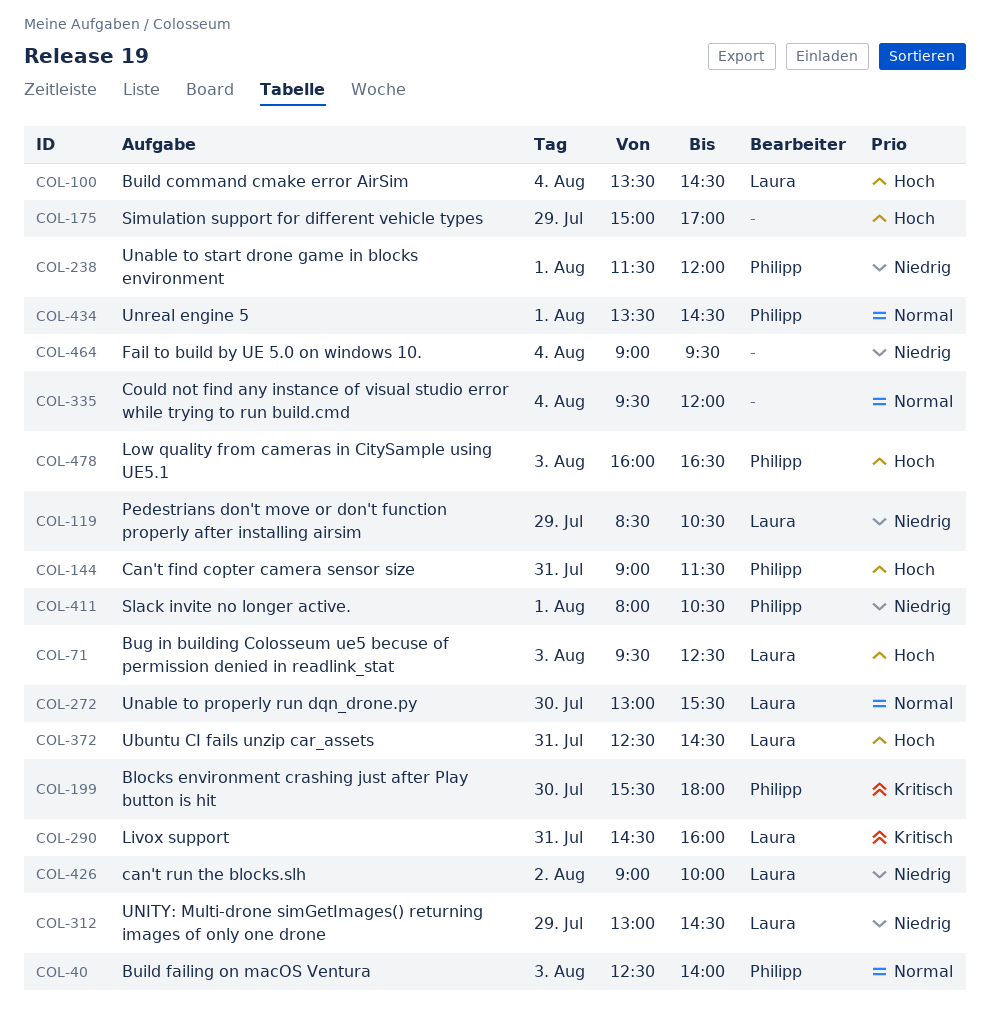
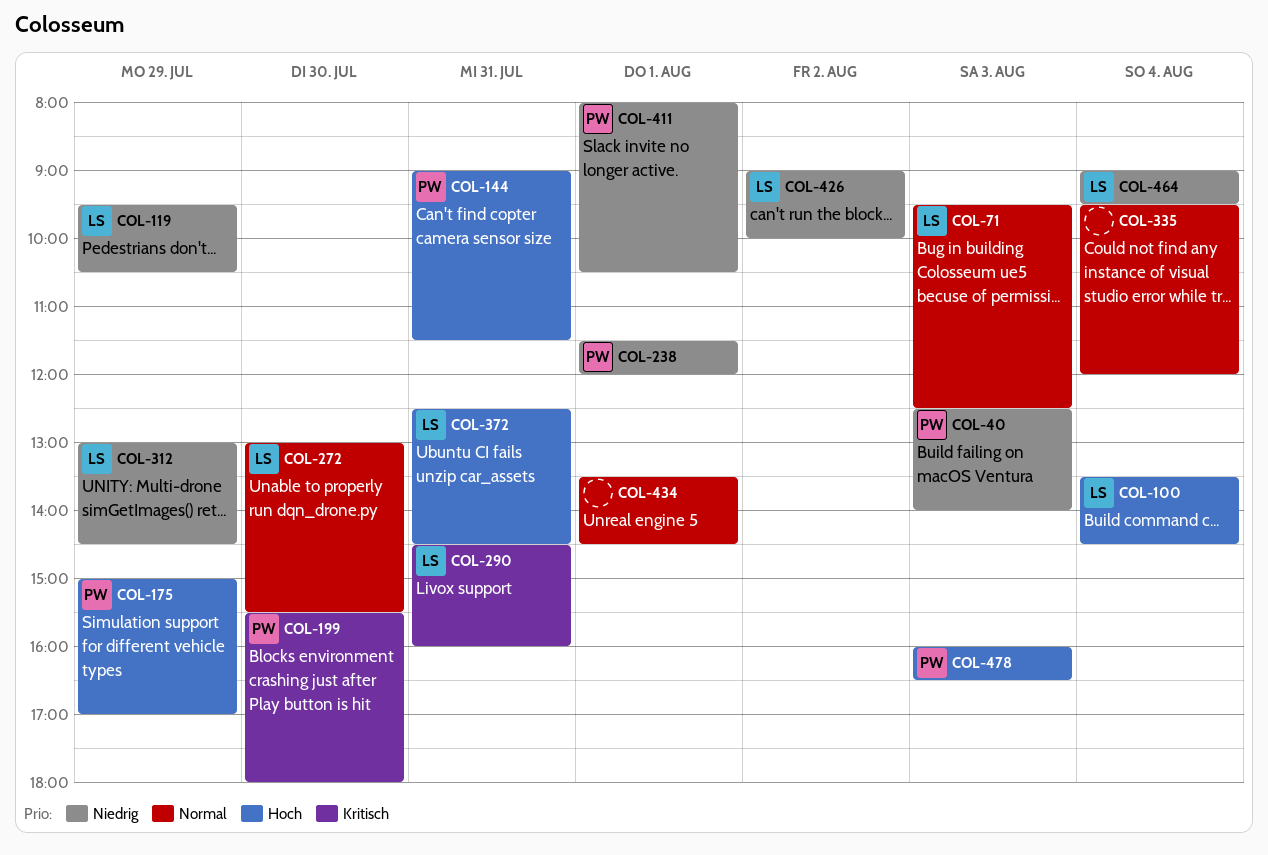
COL-40, priority: Normal -> Niedrig
COL-71, priority: Hoch -> Normal
COL-119, begins: 08:30 -> 09:30
COL-175, owner: none -> Philipp
COL-434, owner: Philipp -> none
COL-464, owner: none -> Laura

